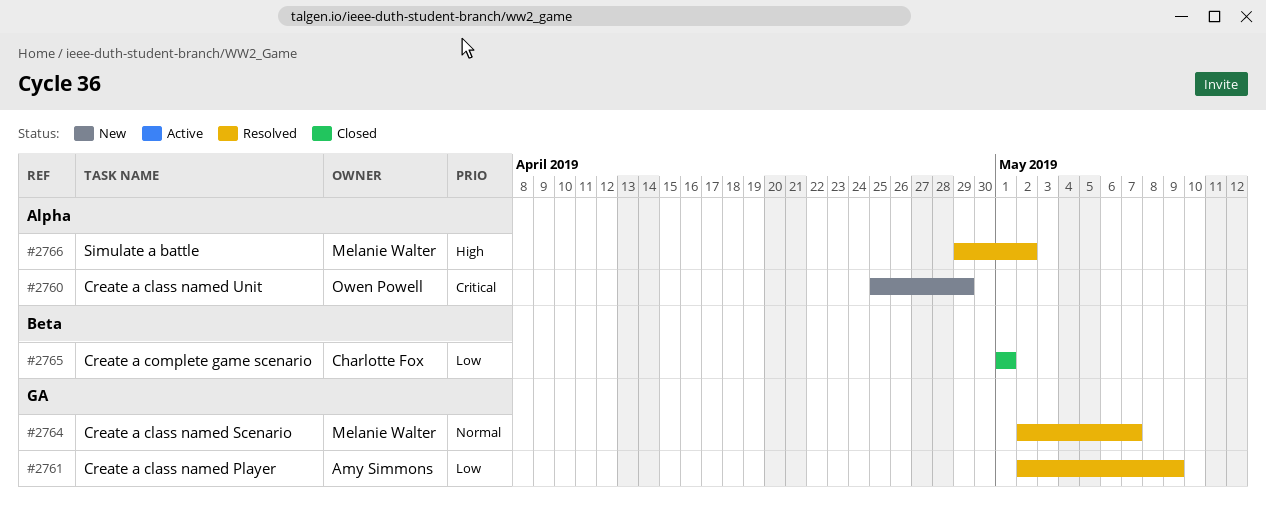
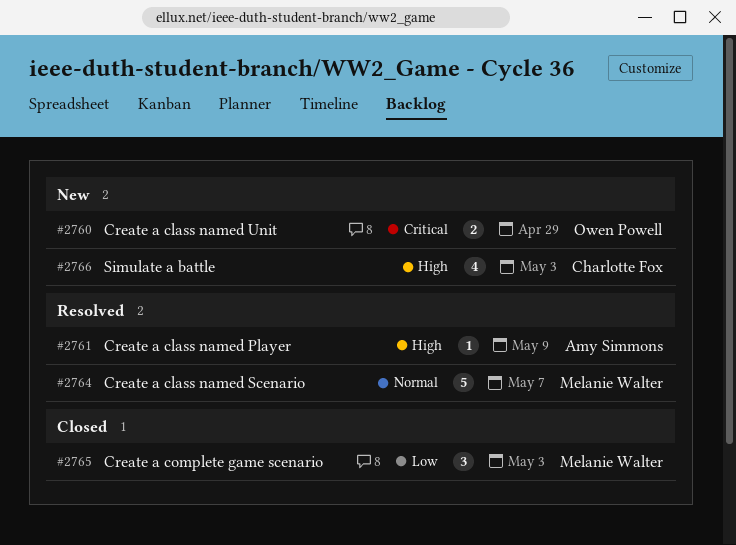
#2761, priority: Low -> High
#2765, owner: Charlotte Fox -> Melanie Walter
#2765, due: May 1 -> May 3
#2766, status: Resolved -> New
#2766, owner: Melanie Walter -> Charlotte Fox
#2766, due: May 2 -> May 3

